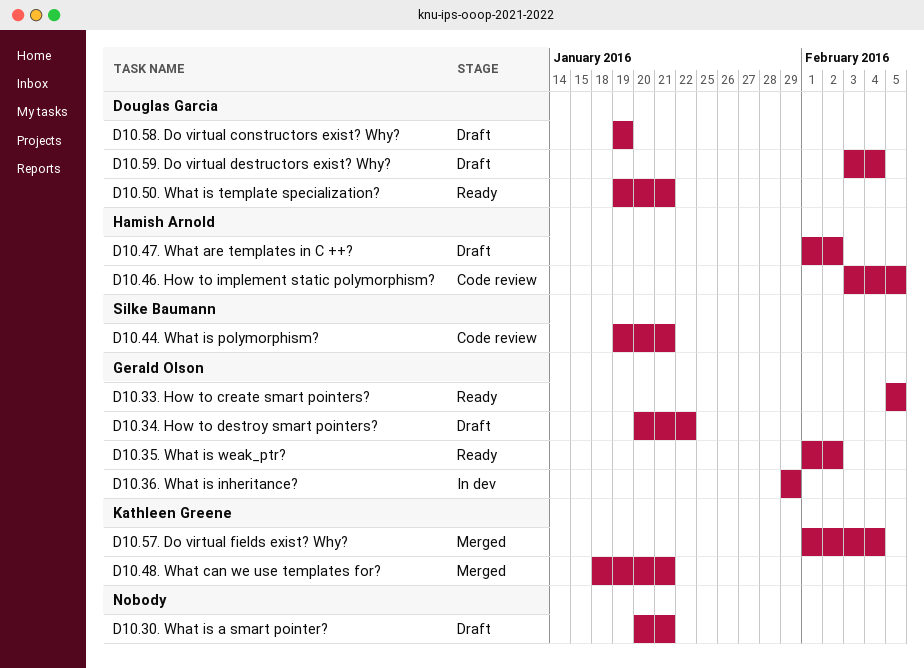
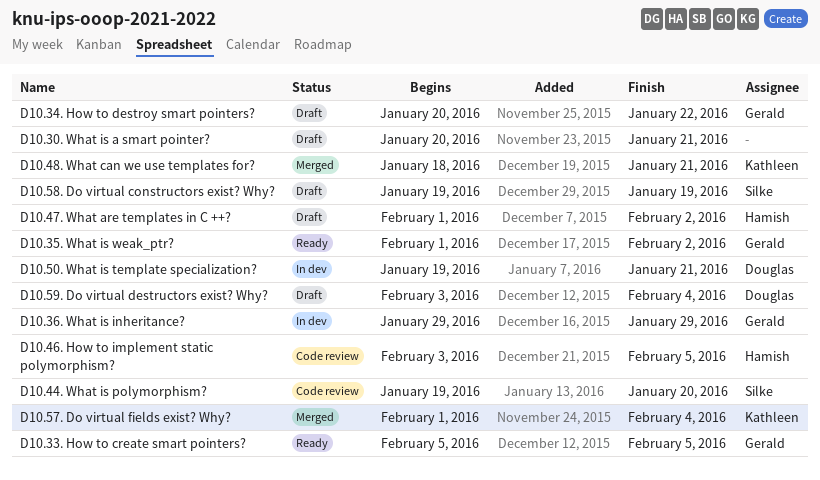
D10.44. What is polymorphism?, due: Jan 21 -> Jan 20
D10.50. What is template specialization?, status: Ready -> In dev
D10.58. Do virtual constructors exist? Why?, owner: Douglas Garcia -> Silke Baumann

